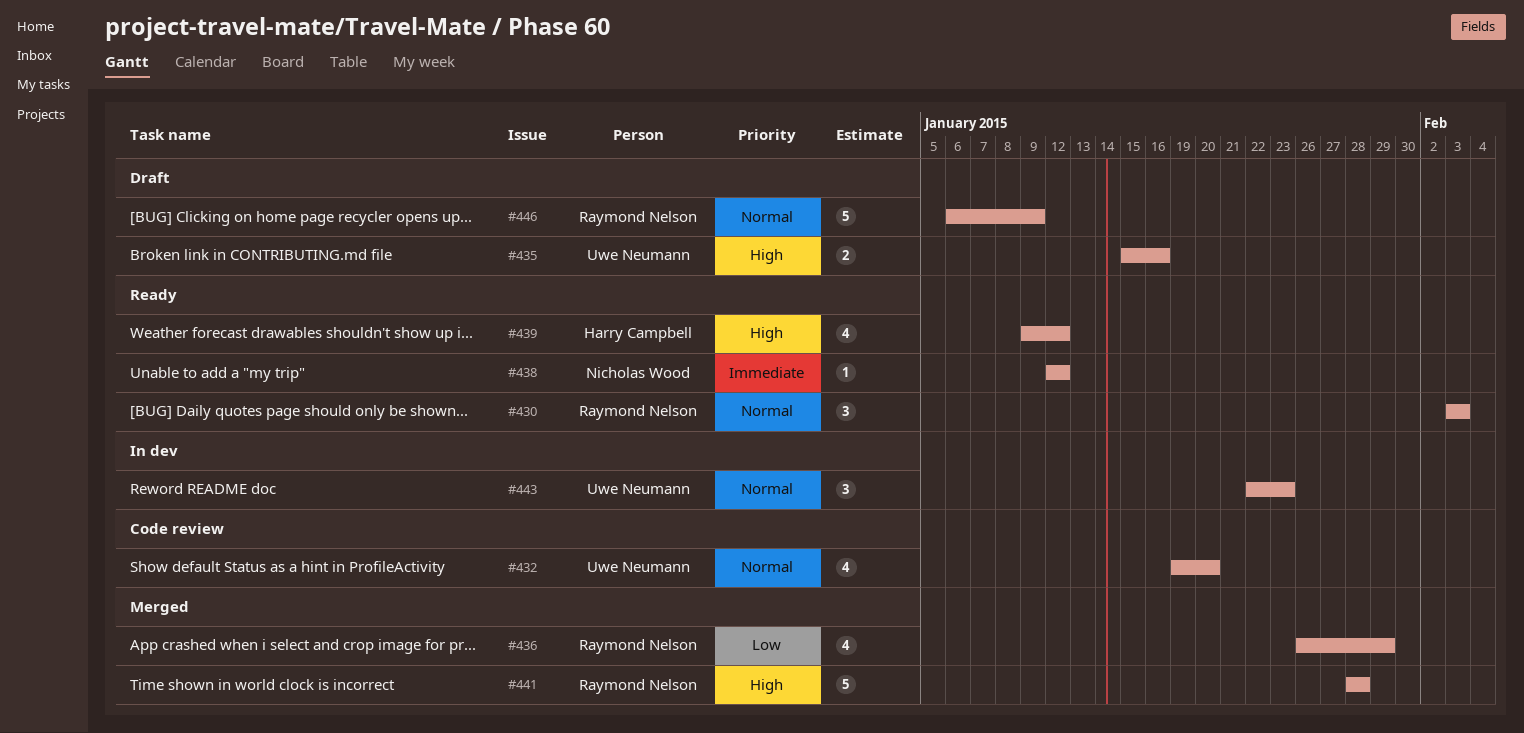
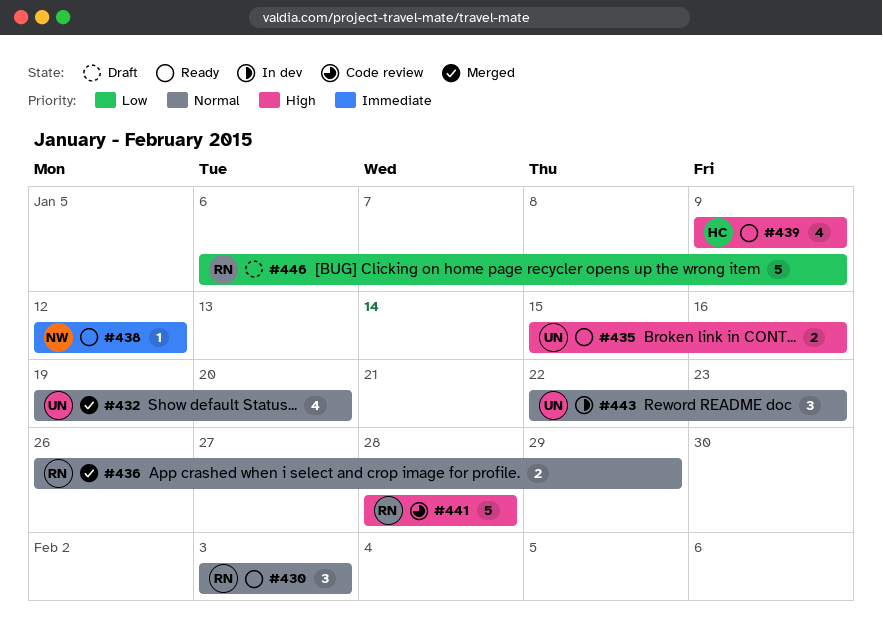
#432, status: Code review -> Merged
#435, status: Draft -> Ready
#436, priority: Low -> Normal
#436, estimate: 4 -> 2
#439, due: Jan 12 -> Jan 9
#441, status: Merged -> Code review
#446, priority: Normal -> Low

